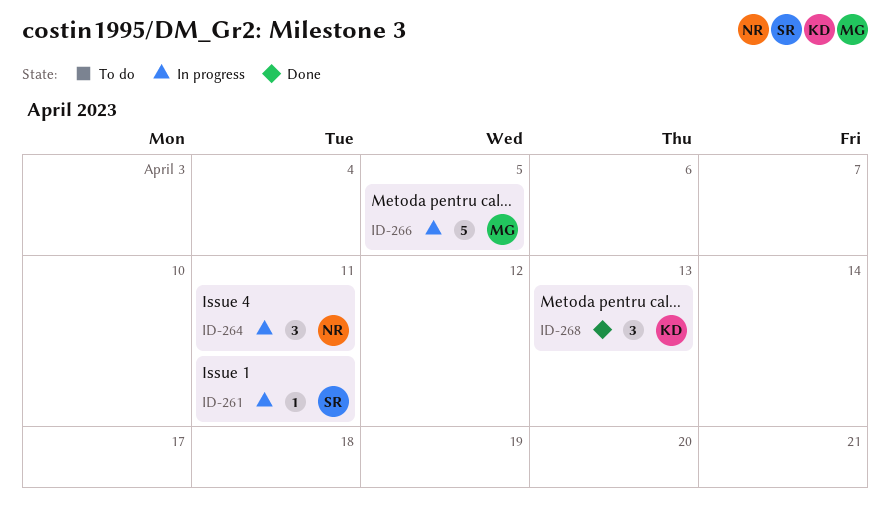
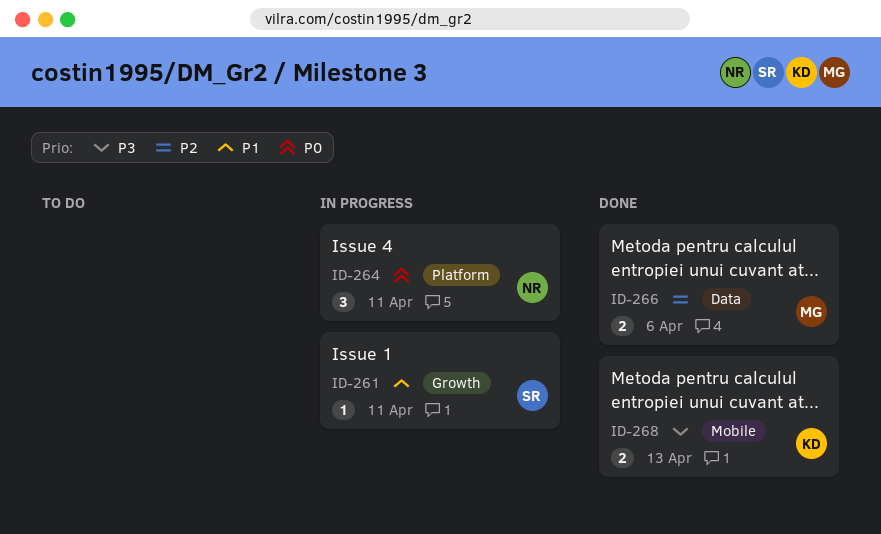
ID-266, status: In progress -> Done
ID-266, estimate: 5 -> 2
ID-266, due: Apr 5 -> Apr 6
ID-268, estimate: 3 -> 2

